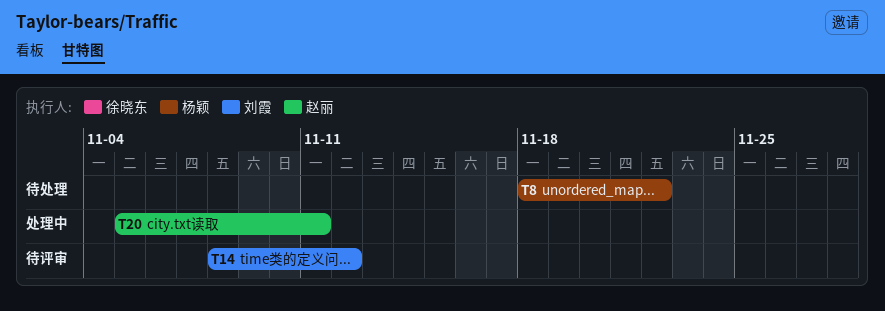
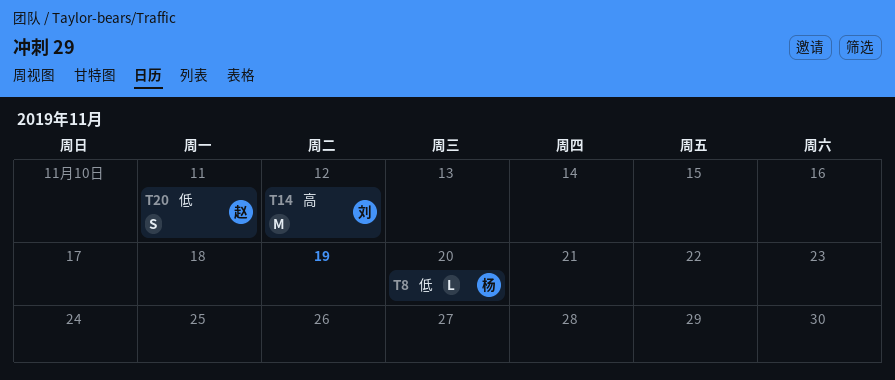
T8, due: Nov 22 -> Nov 20

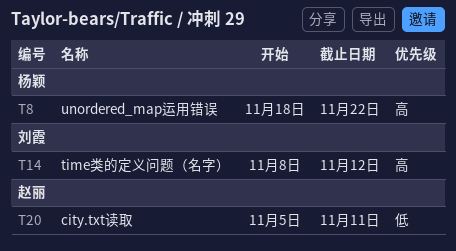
T8, priority: 低 -> 高
T8, due: Nov 20 -> Nov 22

